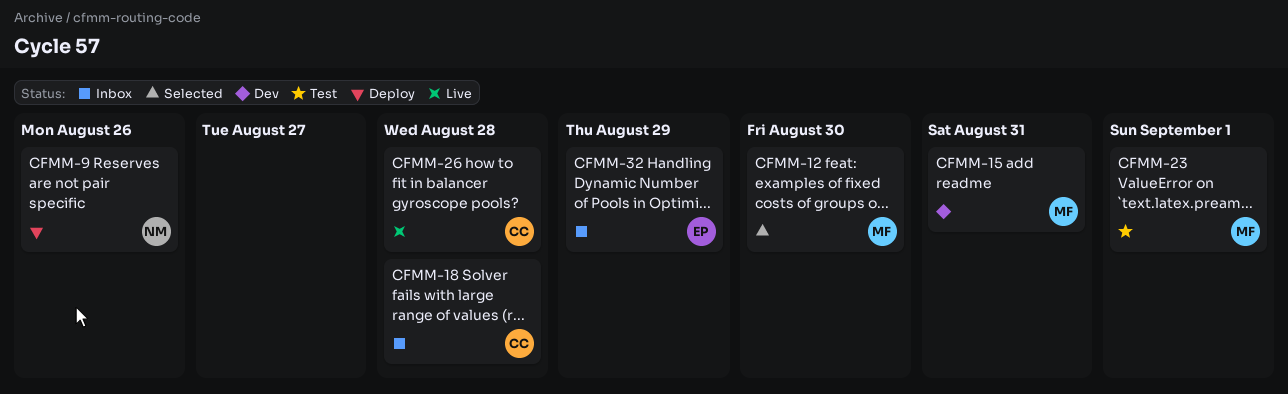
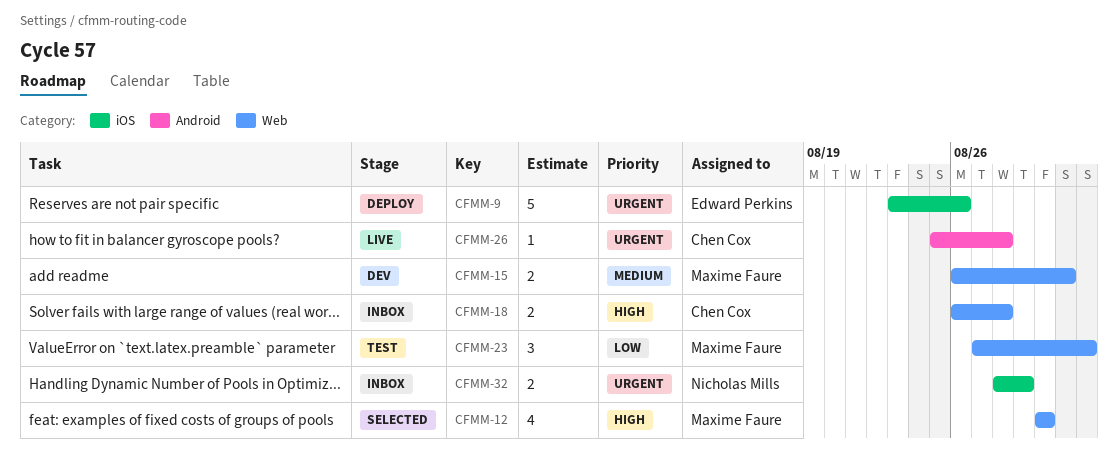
CFMM-9, owner: Nicholas Mills -> Edward Perkins
CFMM-32, owner: Edward Perkins -> Nicholas Mills

